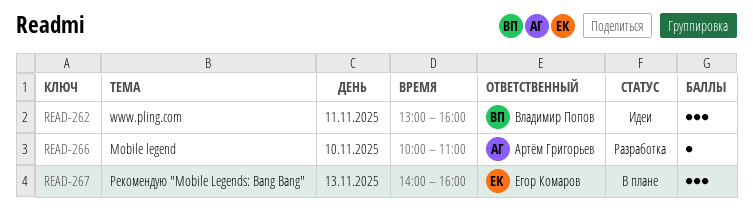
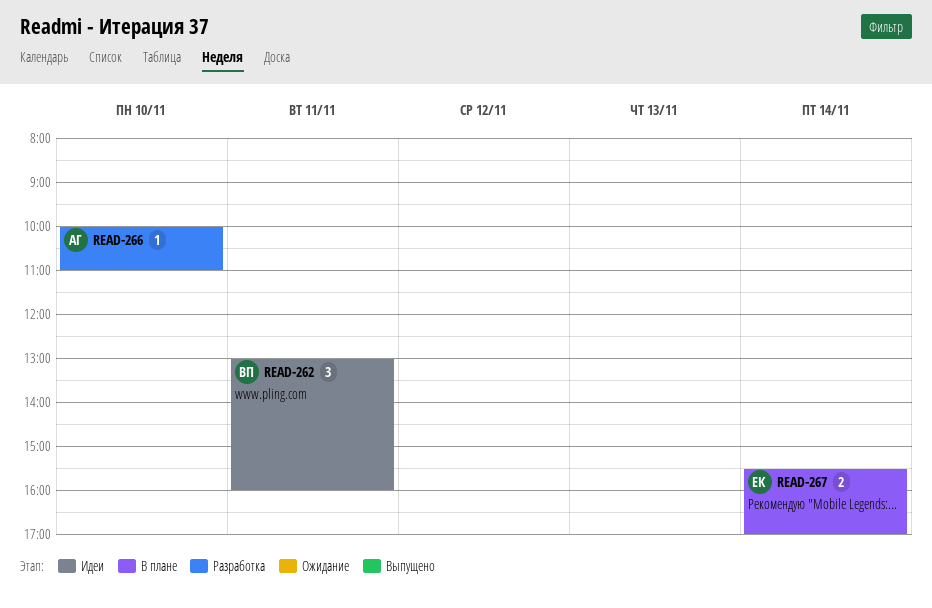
READ-267, estimate: 3 -> 2
READ-267, day: Nov 13 -> Nov 14
READ-267, begins: 14:00 -> 15:30
READ-267, ends: 16:00 -> 17:00

